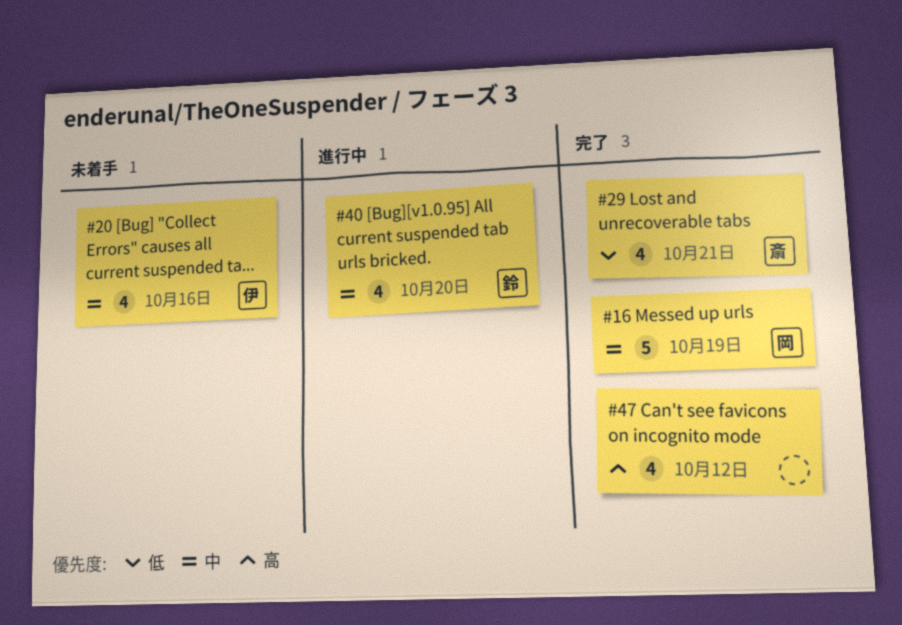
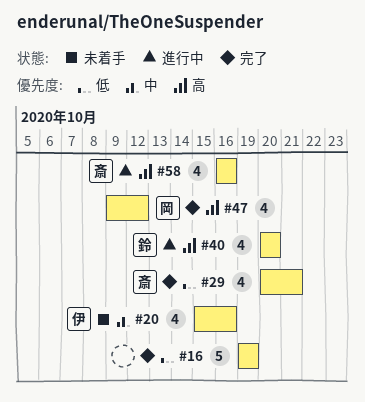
#16, owner: 岡 -> none
#16, priority: 中 -> 低
#40, priority: 中 -> 高
#47, owner: none -> 岡
#58: none -> present

